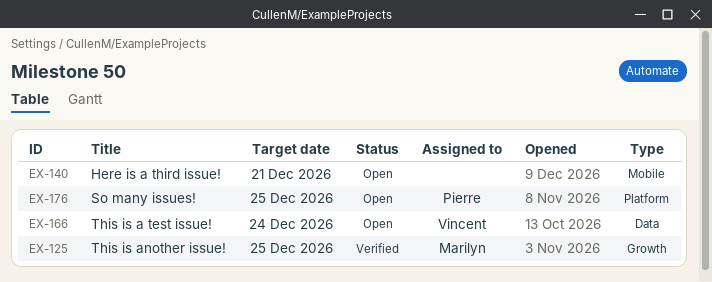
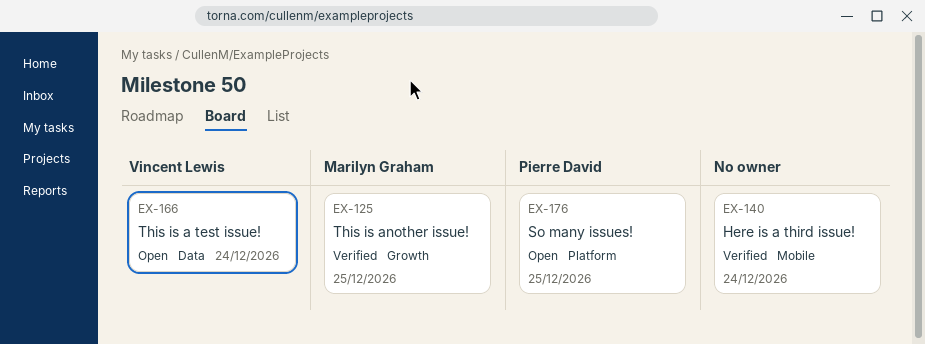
EX-140, status: Open -> Verified
EX-140, due: Dec 21 -> Dec 24

